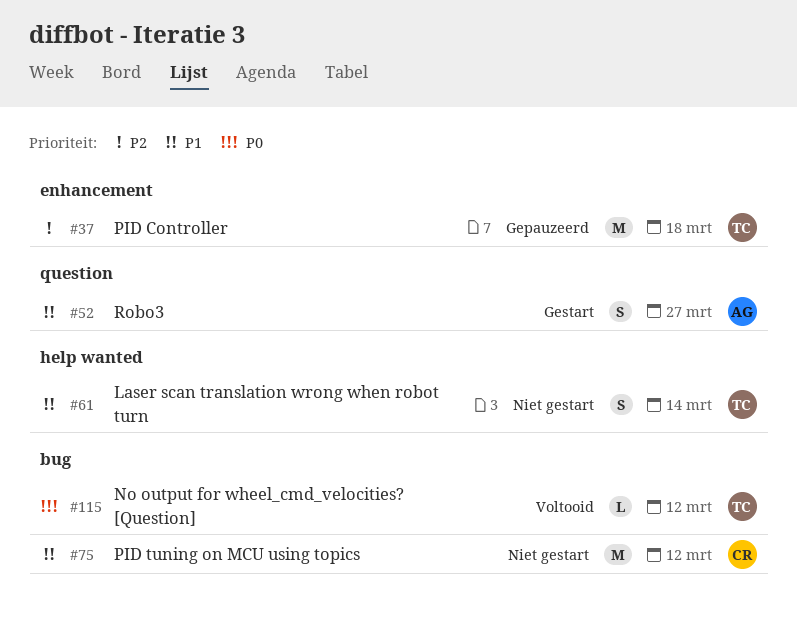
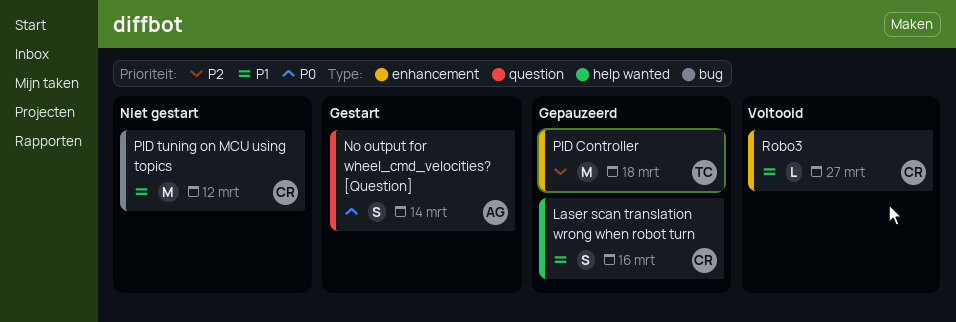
Laser scan translation wrong when robot turn, status: Niet gestart -> Gepauzeerd
Laser scan translation wrong when robot turn, owner: TC -> CR
Laser scan translation wrong when robot turn, due: Mar 14 -> Mar 16
No output for wheel_cmd_velocities? [Question], status: Voltooid -> Gestart
No output for wheel_cmd_velocities? [Question], owner: TC -> AG
No output for wheel_cmd_velocities? [Question], label: bug -> question
No output for wheel_cmd_velocities? [Question], estimate: L -> S
No output for wheel_cmd_velocities? [Question], due: Mar 12 -> Mar 14
Robo3, status: Gestart -> Voltooid
Robo3, owner: AG -> CR
Robo3, label: question -> enhancement
Robo3, estimate: S -> L

